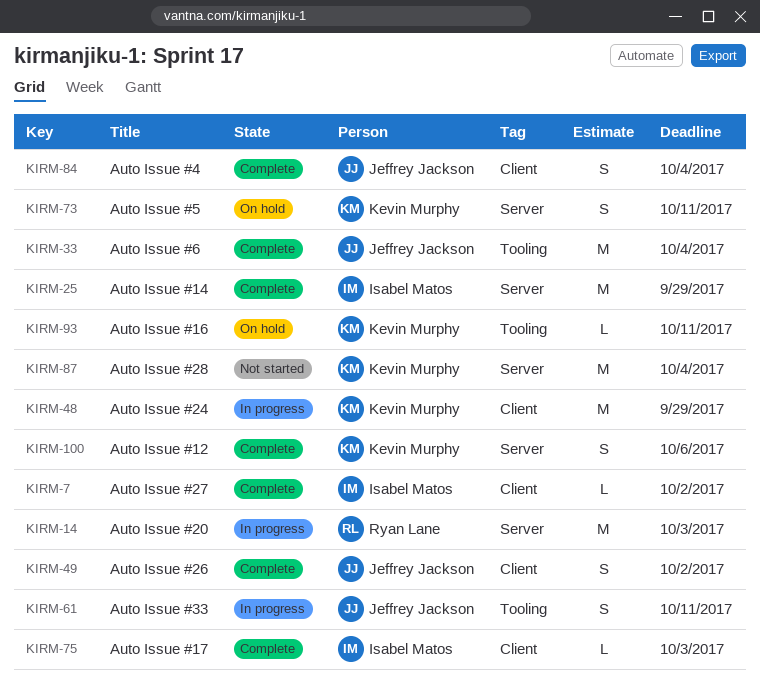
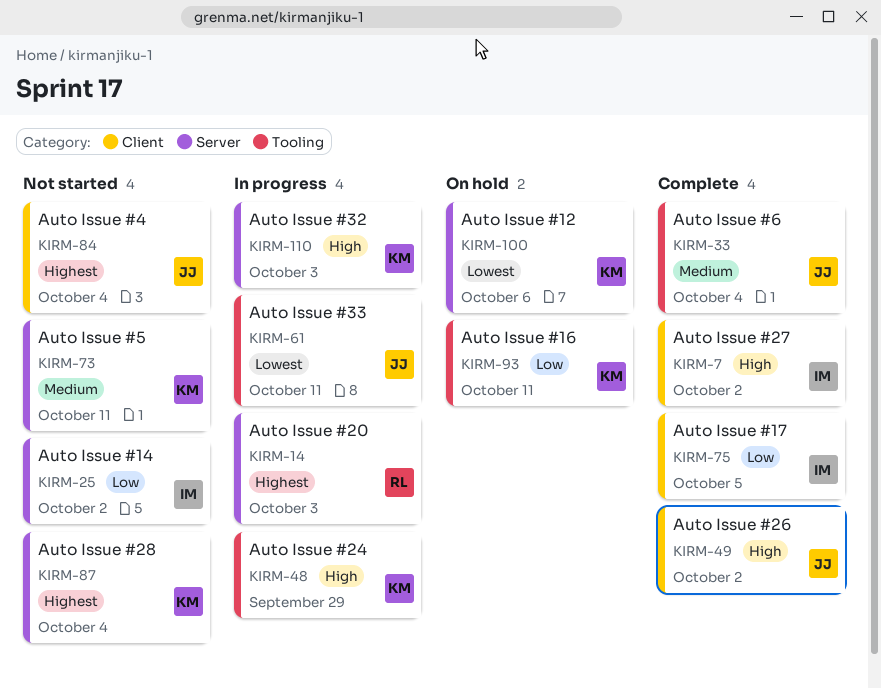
KIRM-25, status: Complete -> Not started
KIRM-25, due: Sep 29 -> Oct 2
KIRM-48, label: Client -> Tooling
KIRM-73, status: On hold -> Not started
KIRM-75, due: Oct 3 -> Oct 5
KIRM-84, status: Complete -> Not started
KIRM-100, status: Complete -> On hold
KIRM-110: none -> present

